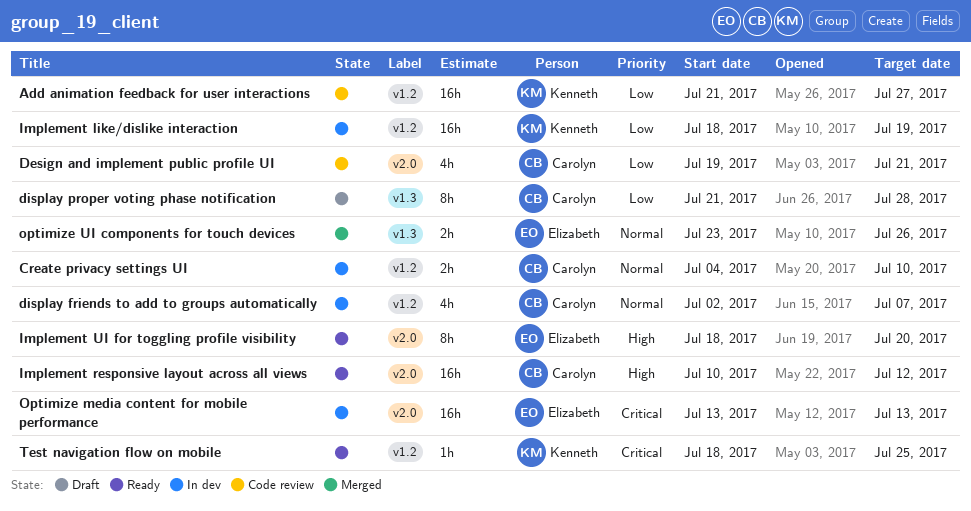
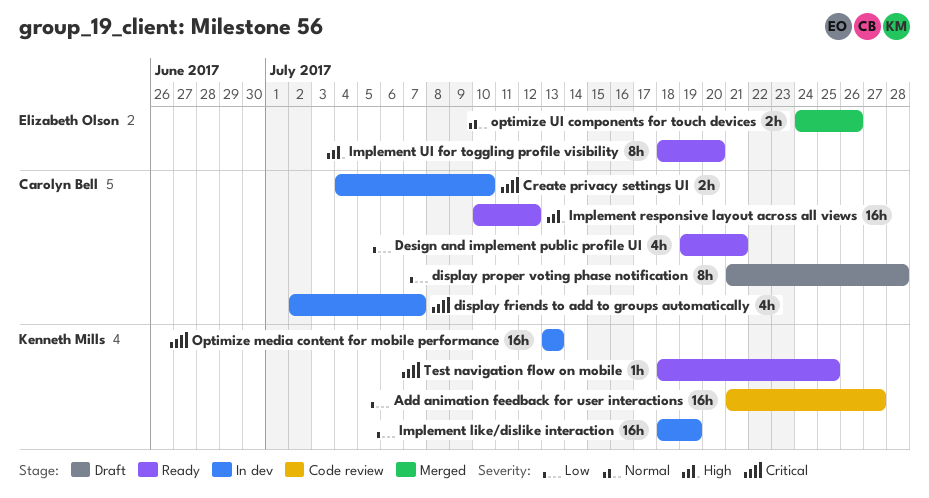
Create privacy settings UI, priority: Normal -> Critical
Design and implement public profile UI, status: Code review -> Ready
display friends to add to groups automatically, priority: Normal -> Critical
Optimize media content for mobile performance, owner: Elizabeth Olson -> Kenneth Mills
optimize UI components for touch devices, start: Jul 23 -> Jul 24

